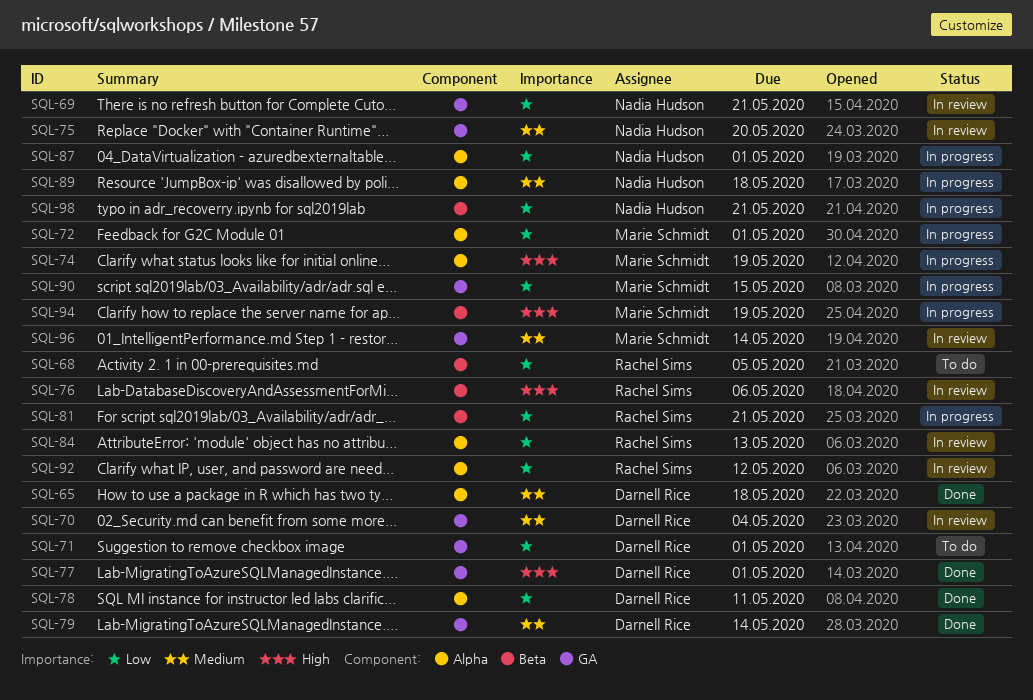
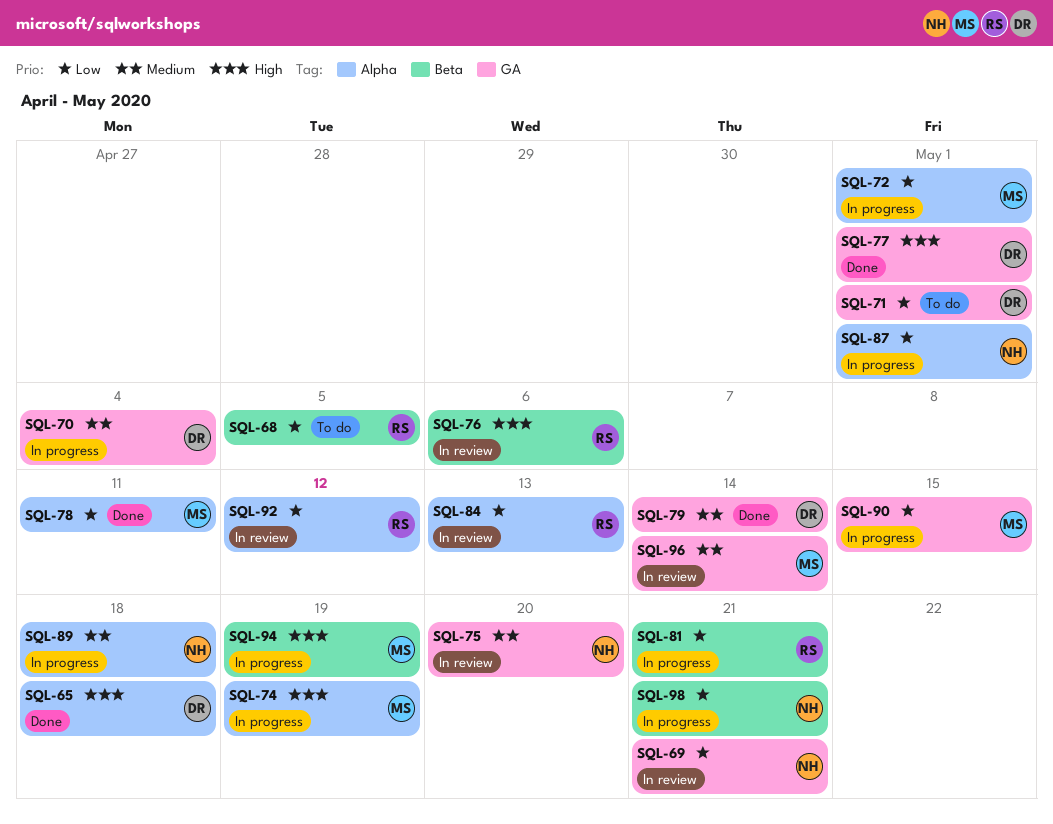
SQL-65, priority: Medium -> High
SQL-70, status: In review -> In progress
SQL-78, owner: Darnell Rice -> Marie Schmidt

